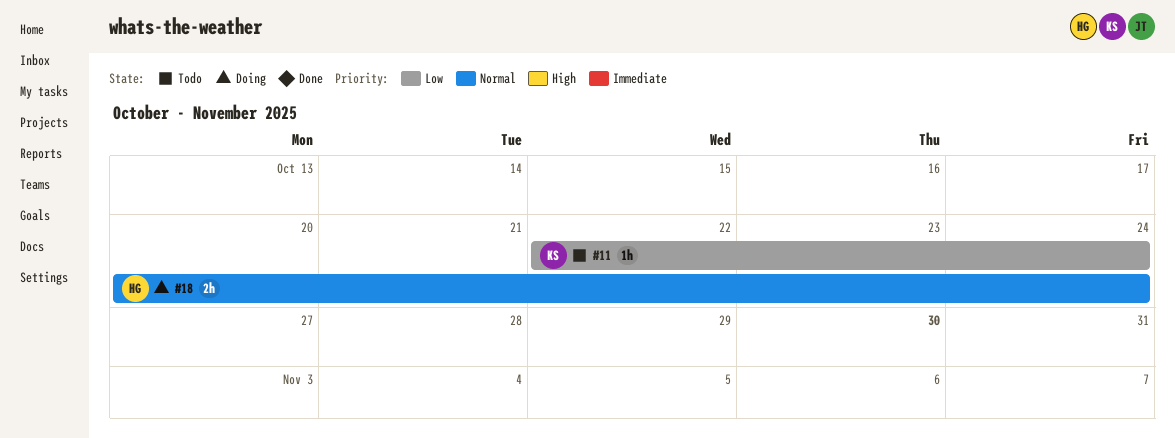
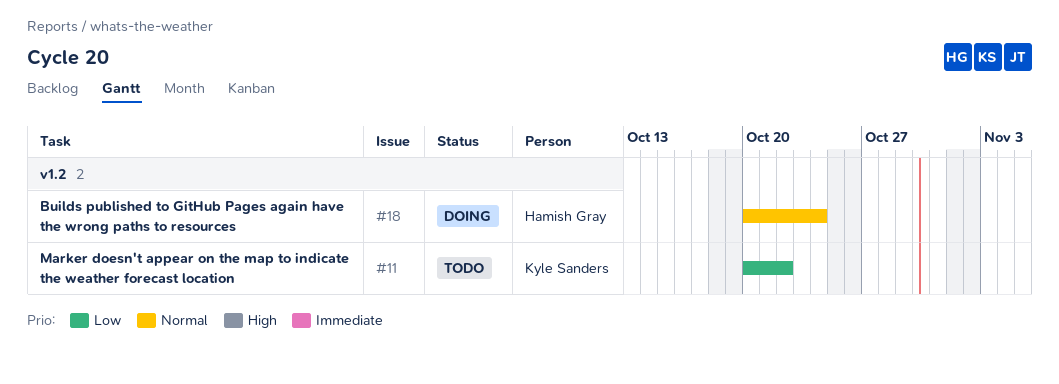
#11, start: Oct 22 -> Oct 20
#11, due: Oct 24 -> Oct 22

